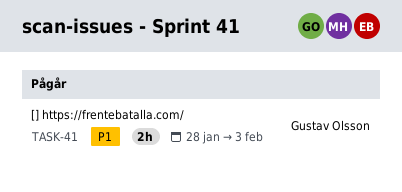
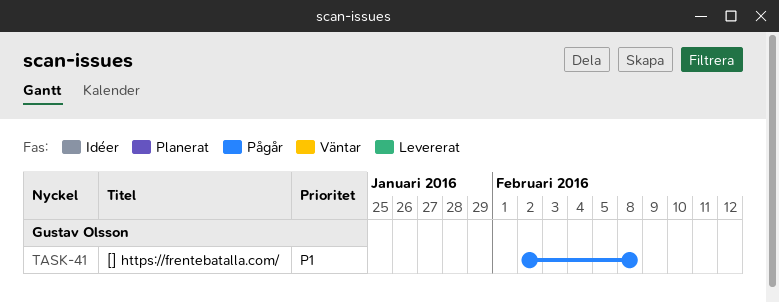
TASK-41, start: Jan 28 -> Feb 2
TASK-41, due: Feb 3 -> Feb 8

